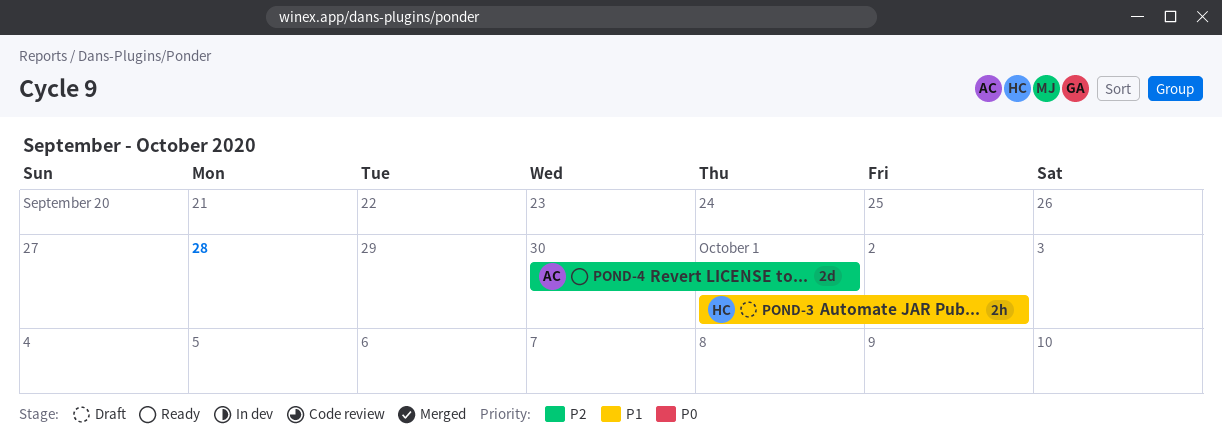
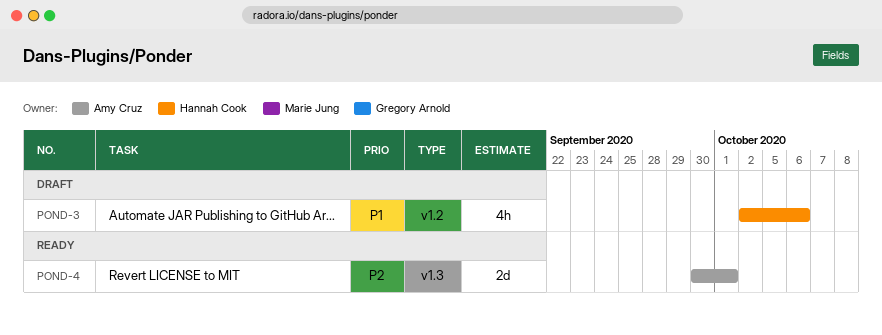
POND-3, estimate: 2h -> 4h
POND-3, start: Oct 1 -> Oct 2
POND-3, due: Oct 2 -> Oct 6

